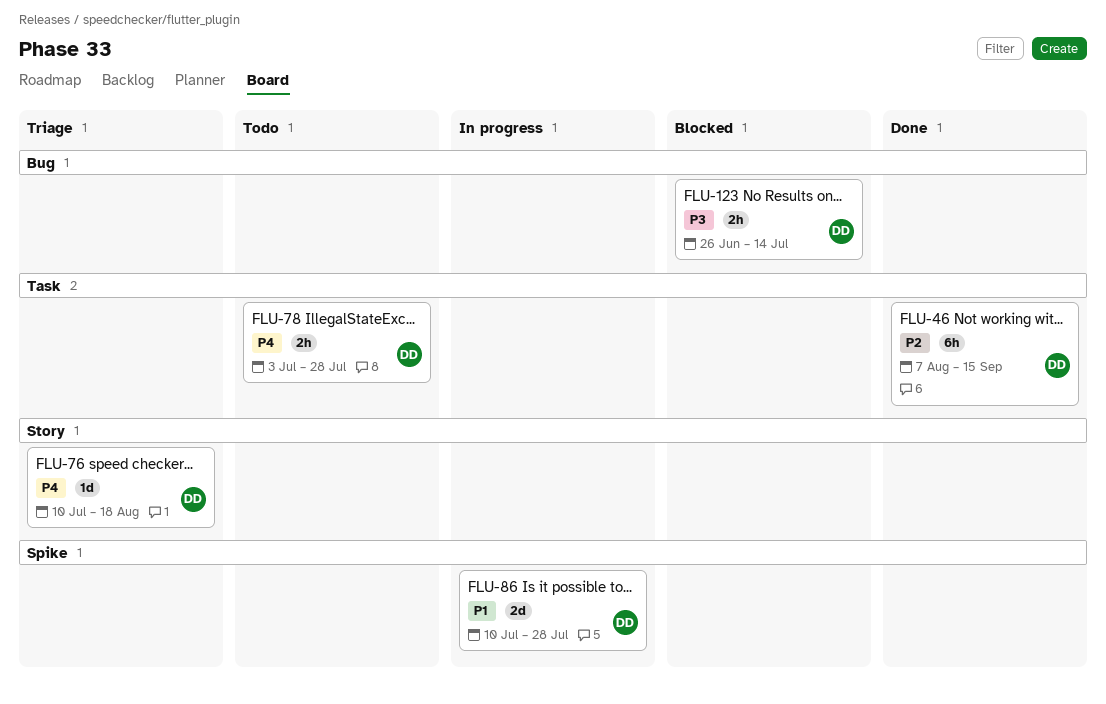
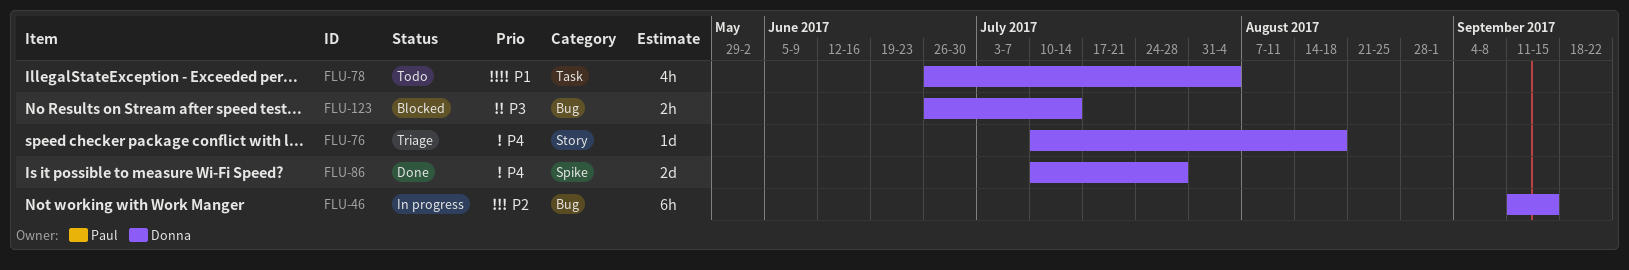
FLU-46, status: Done -> In progress
FLU-46, label: Task -> Bug
FLU-46, start: Aug 7 -> Sep 11
FLU-78, priority: P4 -> P1
FLU-78, estimate: 2h -> 4h
FLU-78, start: Jul 3 -> Jun 26
FLU-78, due: Jul 28 -> Aug 4
FLU-86, status: In progress -> Done
FLU-86, priority: P1 -> P4

